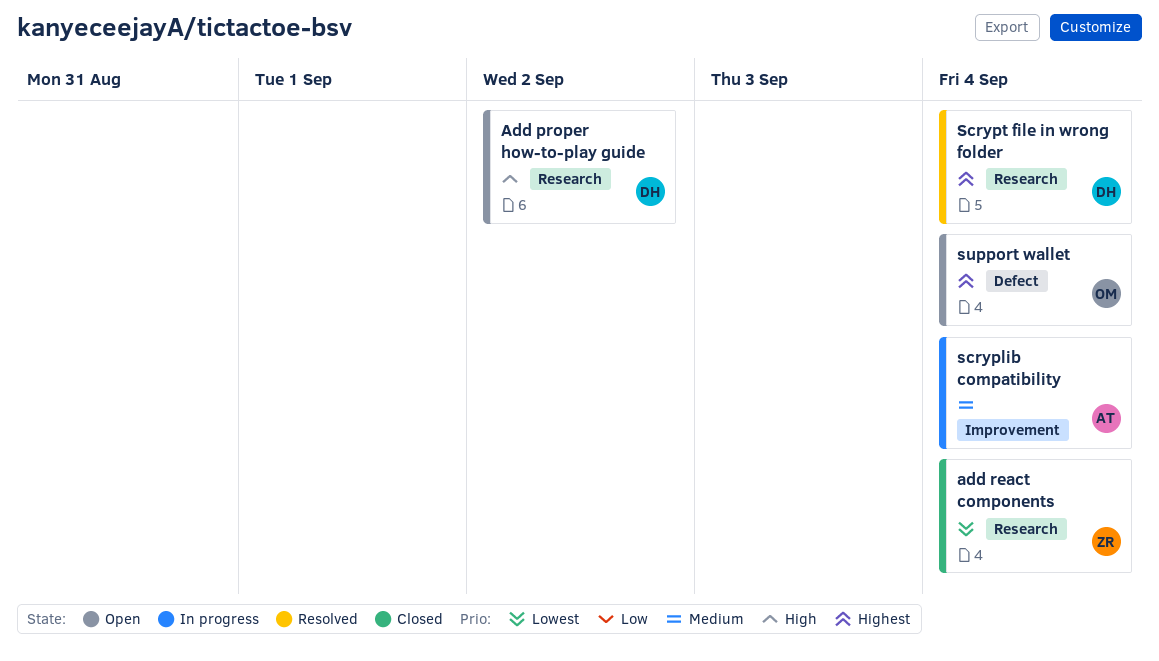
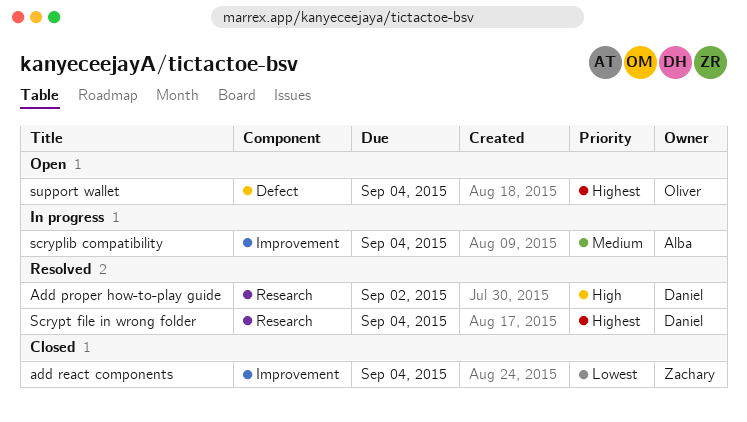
Add proper how-to-play guide, status: Open -> Resolved
add react components, label: Research -> Improvement

